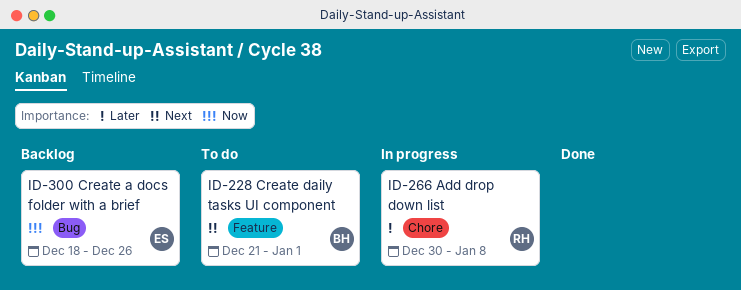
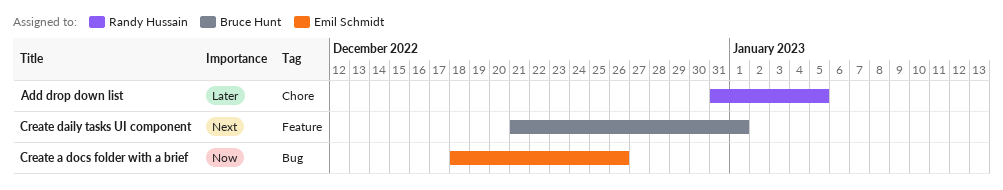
Add drop down list, start: Dec 30 -> Dec 31
Add drop down list, due: Jan 8 -> Jan 5

